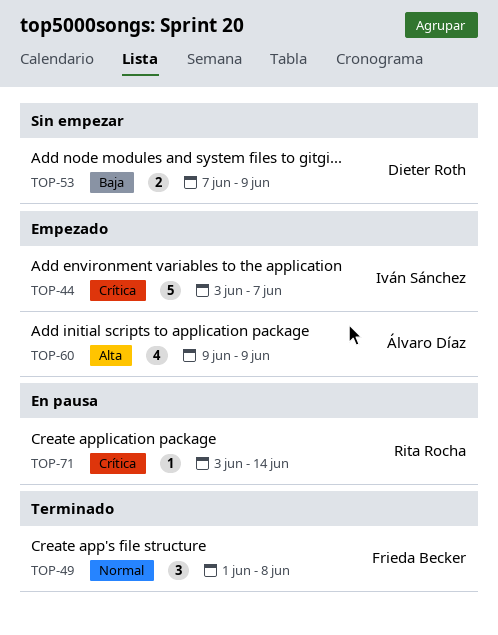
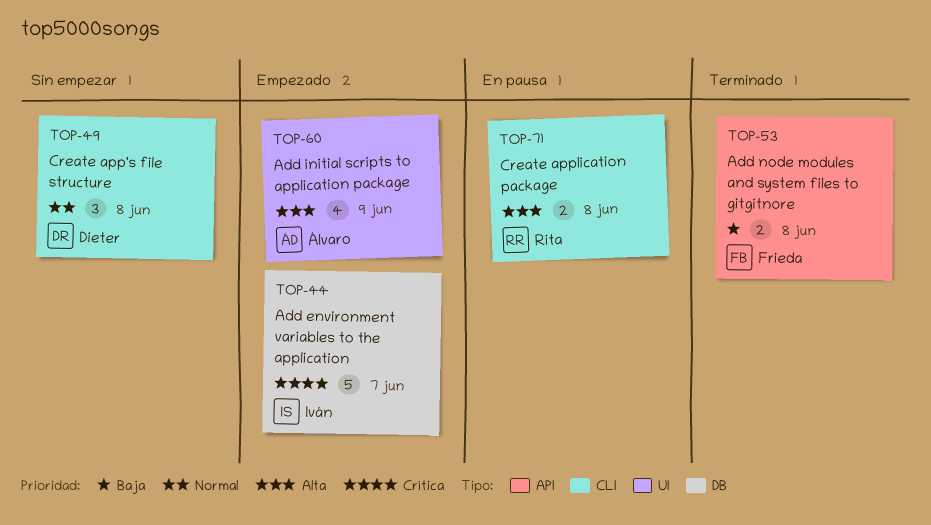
TOP-49, status: Terminado -> Sin empezar
TOP-49, owner: Frieda Becker -> Dieter Roth
TOP-53, status: Sin empezar -> Terminado
TOP-53, owner: Dieter Roth -> Frieda Becker
TOP-53, due: Jun 9 -> Jun 8
TOP-71, priority: Crítica -> Alta
TOP-71, estimate: 1 -> 2
TOP-71, due: Jun 14 -> Jun 8

